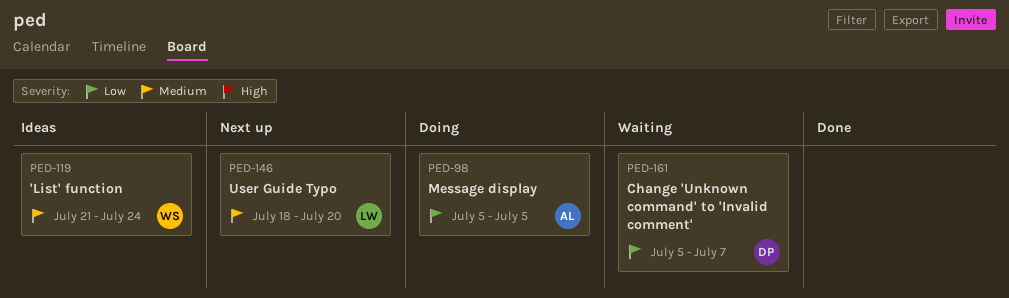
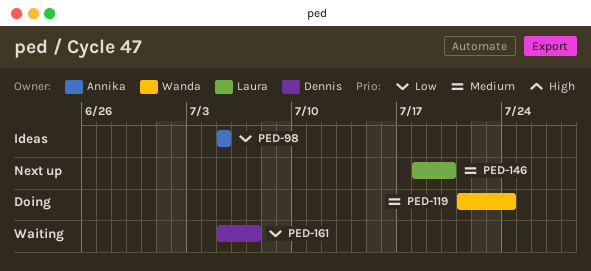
PED-98, status: Doing -> Ideas
PED-119, status: Ideas -> Doing

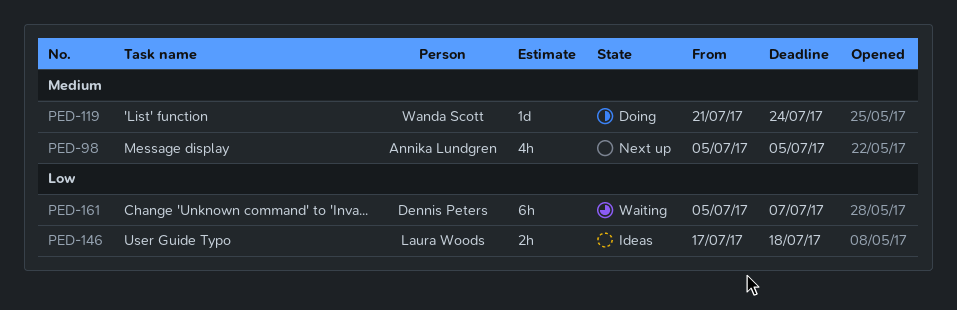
PED-98, status: Ideas -> Next up
PED-98, priority: Low -> Medium
PED-146, status: Next up -> Ideas
PED-146, priority: Medium -> Low
PED-146, start: Jul 18 -> Jul 17
PED-146, due: Jul 20 -> Jul 18

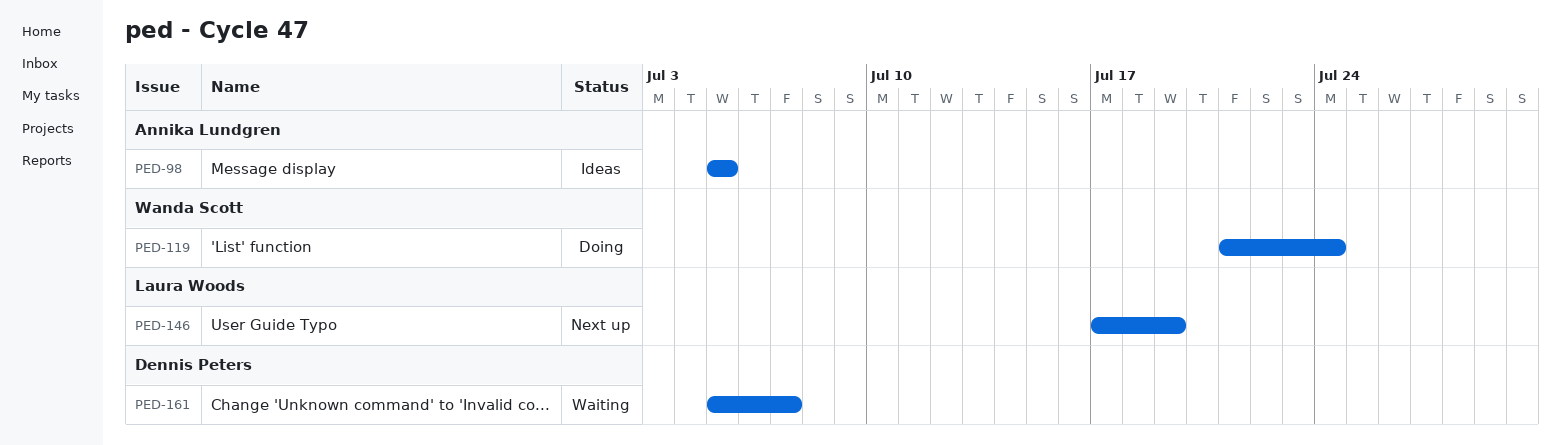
PED-98, status: Next up -> Ideas
PED-146, status: Ideas -> Next up
PED-146, due: Jul 18 -> Jul 19

